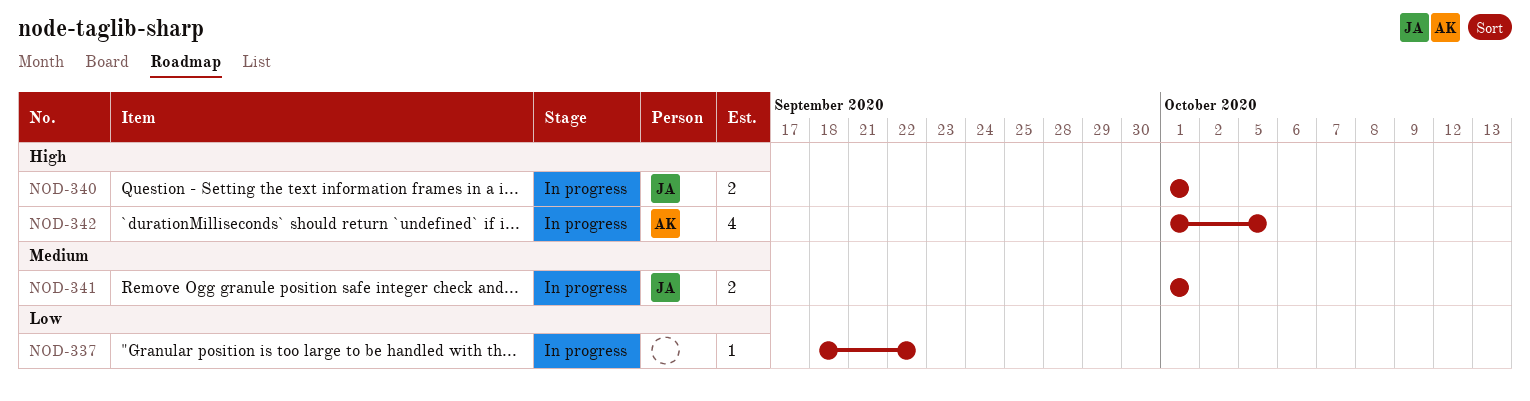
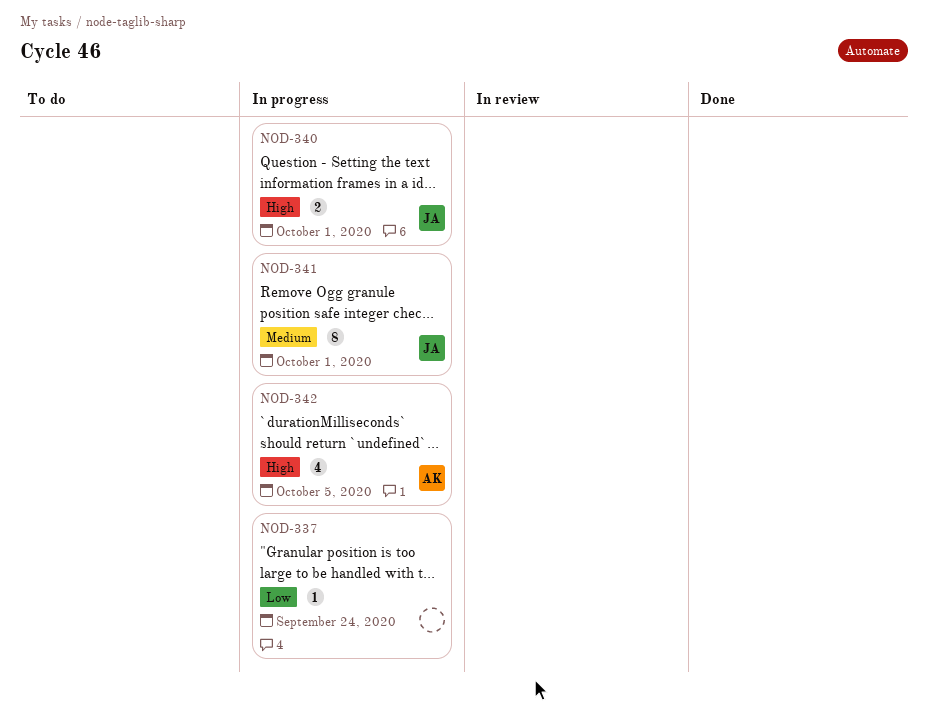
NOD-337, due: Sep 22 -> Sep 24
NOD-341, estimate: 2 -> 8

